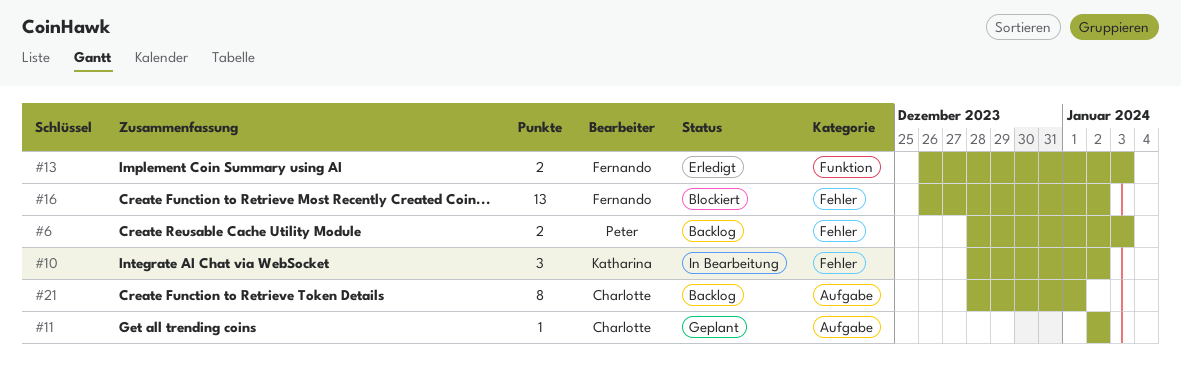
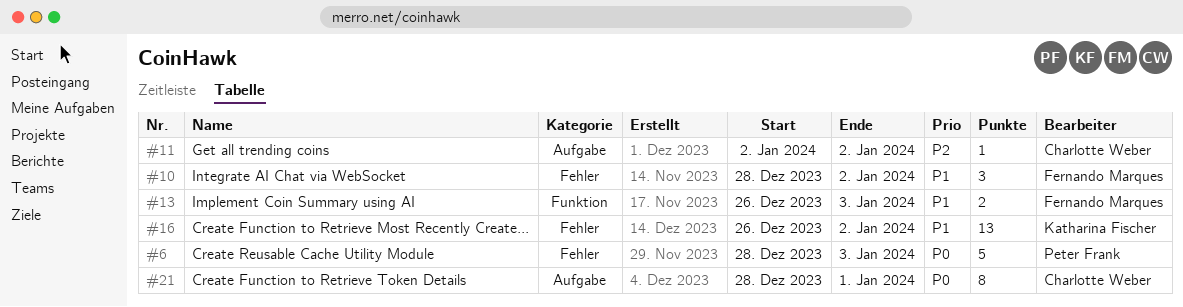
#6, estimate: 2 -> 5
#10, owner: Katharina Fischer -> Fernando Marques
#16, owner: Fernando Marques -> Katharina Fischer

